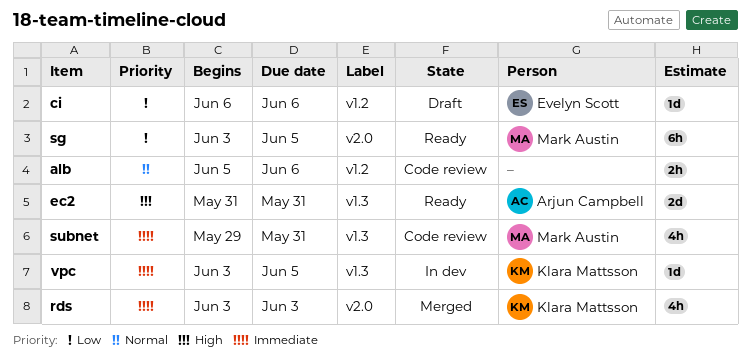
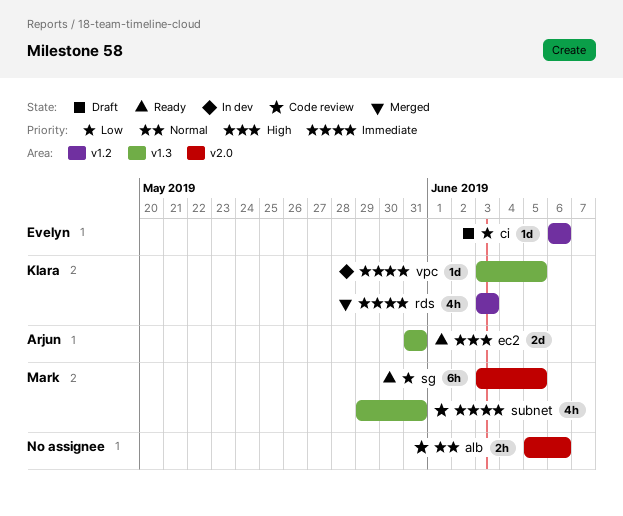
alb, label: v1.2 -> v2.0
rds, label: v2.0 -> v1.2

